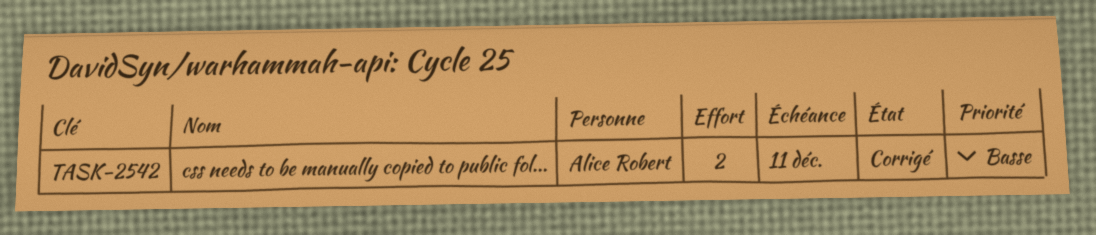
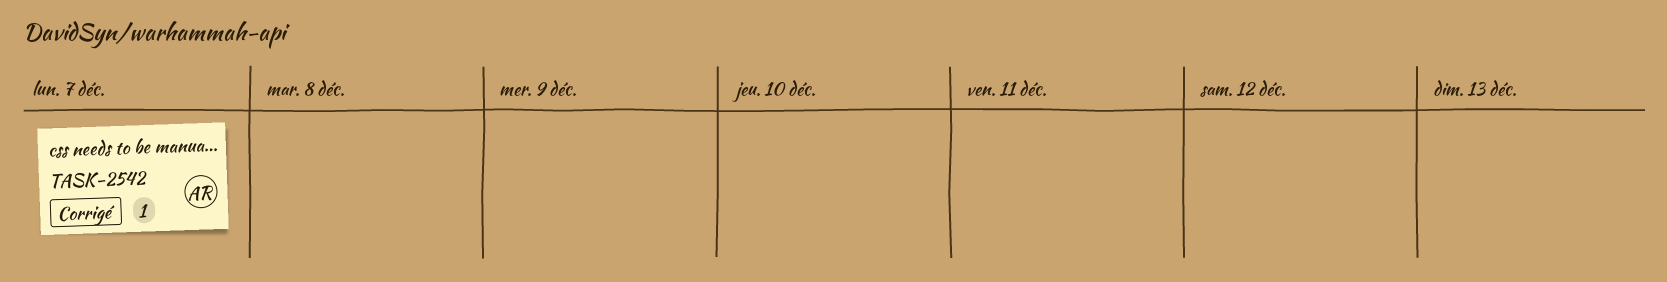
TASK-2542, estimate: 2 -> 1
TASK-2542, due: Dec 11 -> Dec 7

